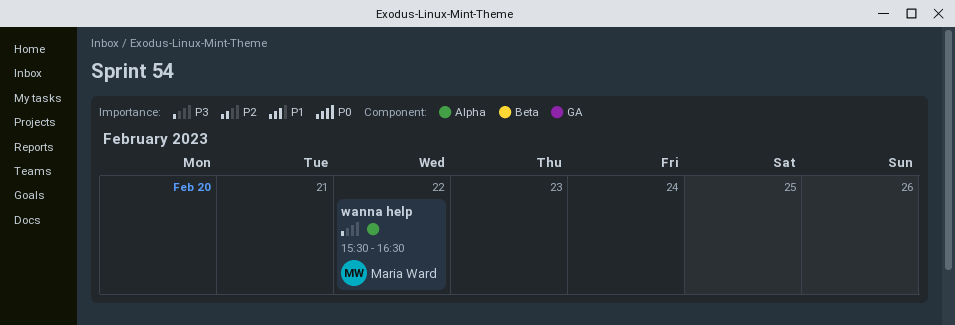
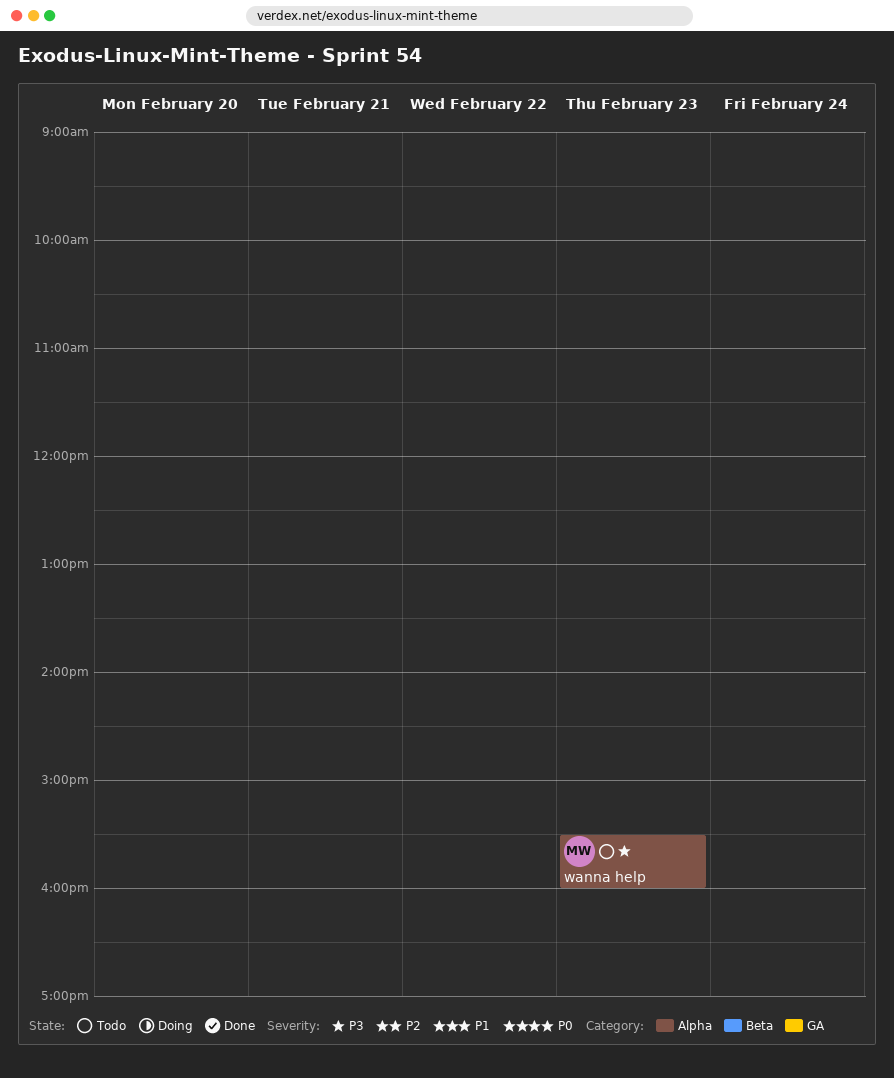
wanna help, day: Feb 22 -> Feb 23
wanna help, ends: 16:30 -> 16:00

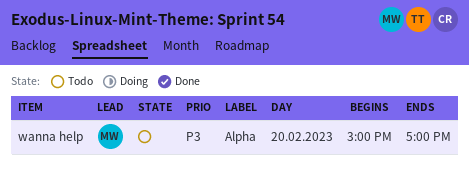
wanna help, day: Feb 23 -> Feb 20
wanna help, begins: 15:30 -> 15:00
wanna help, ends: 16:00 -> 17:00

